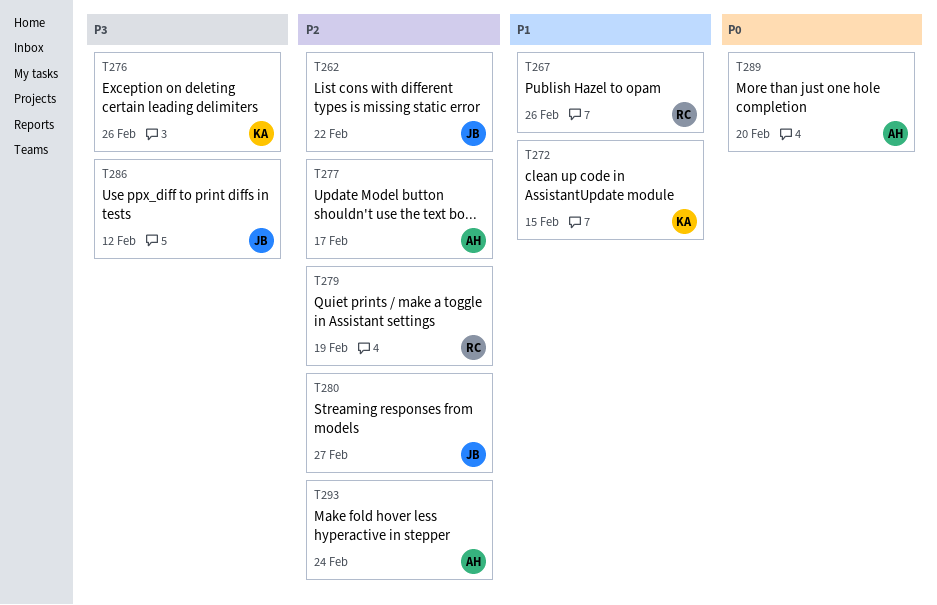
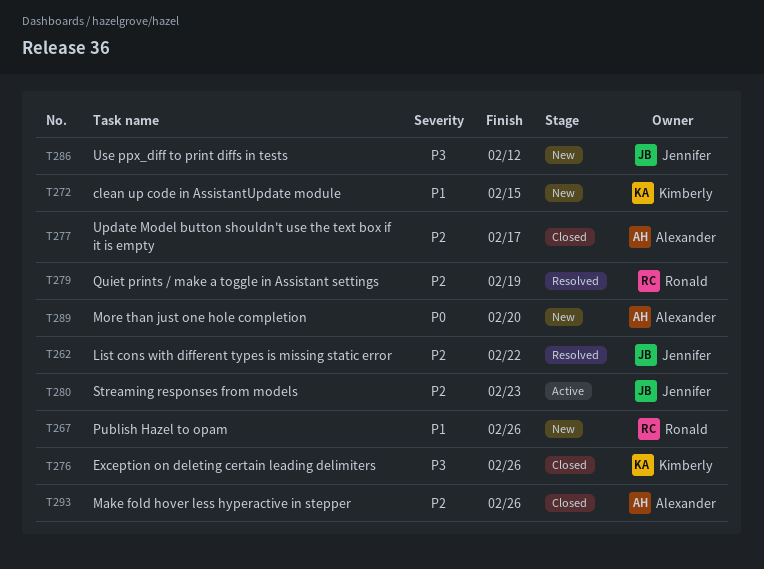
T280, due: Feb 27 -> Feb 23
T293, due: Feb 24 -> Feb 26

